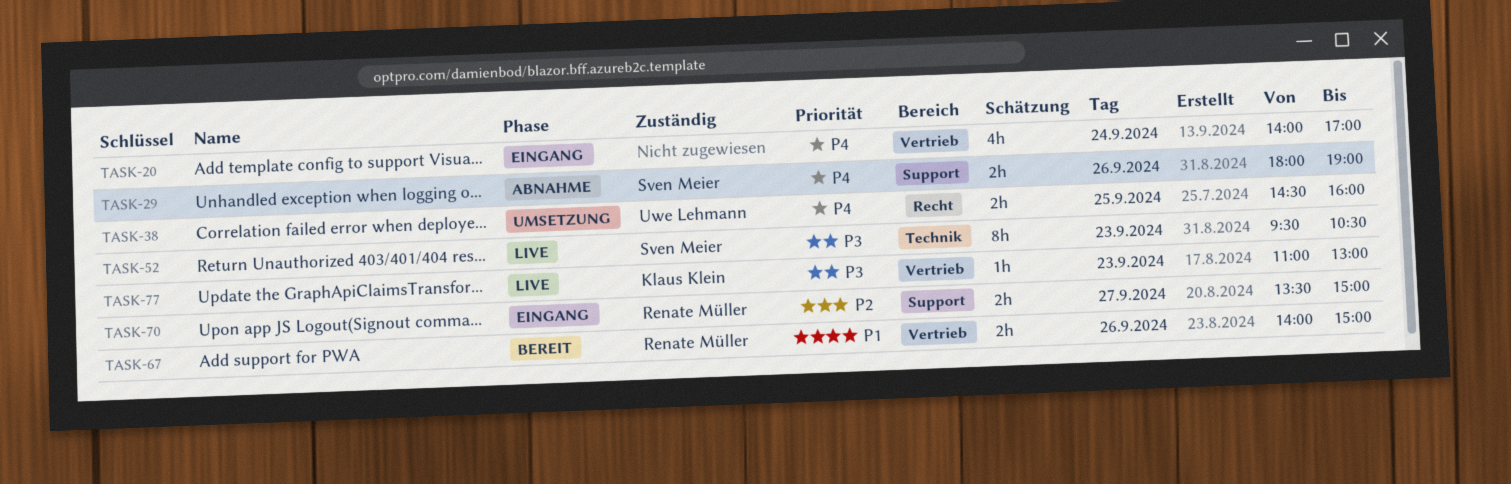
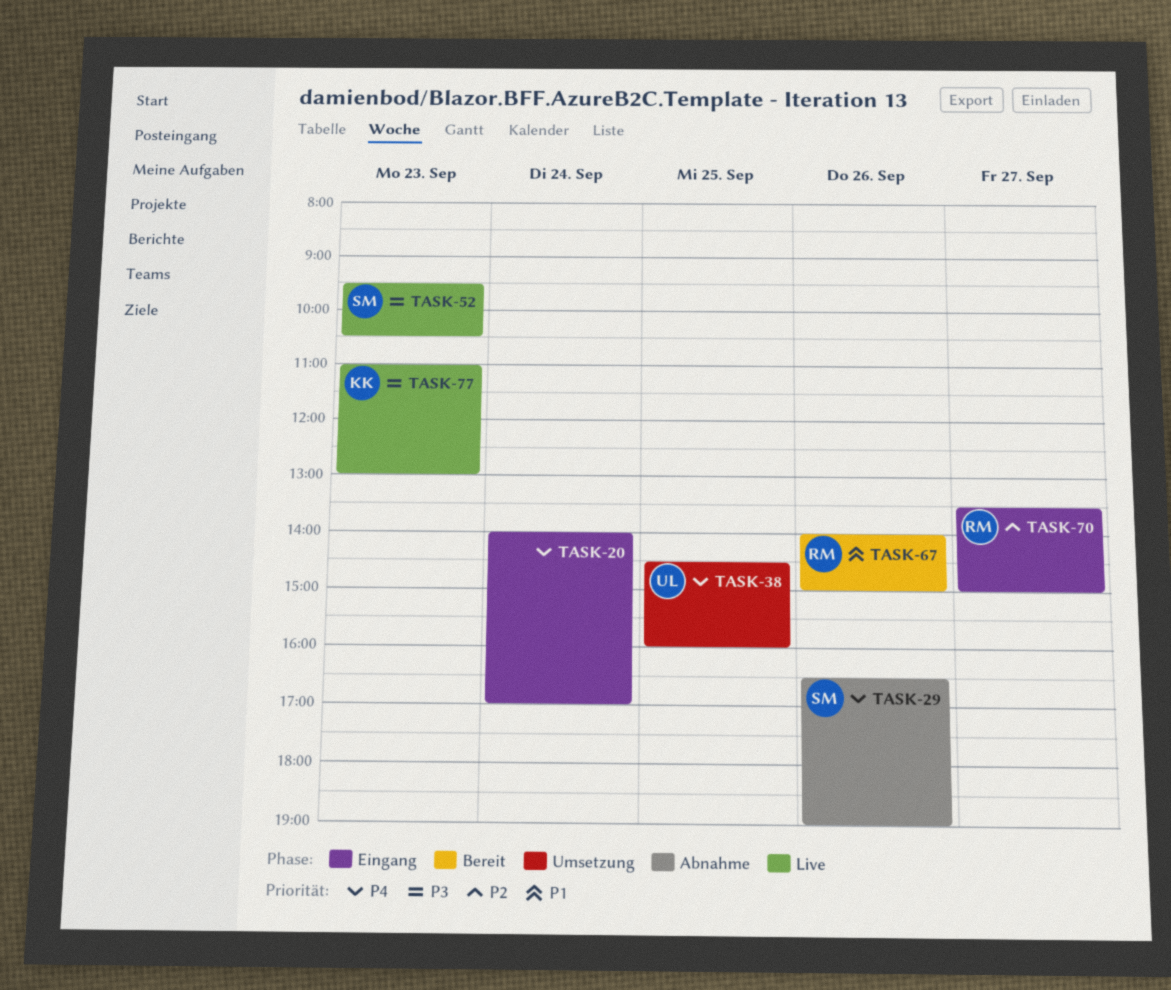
TASK-29, begins: 18:00 -> 16:30

